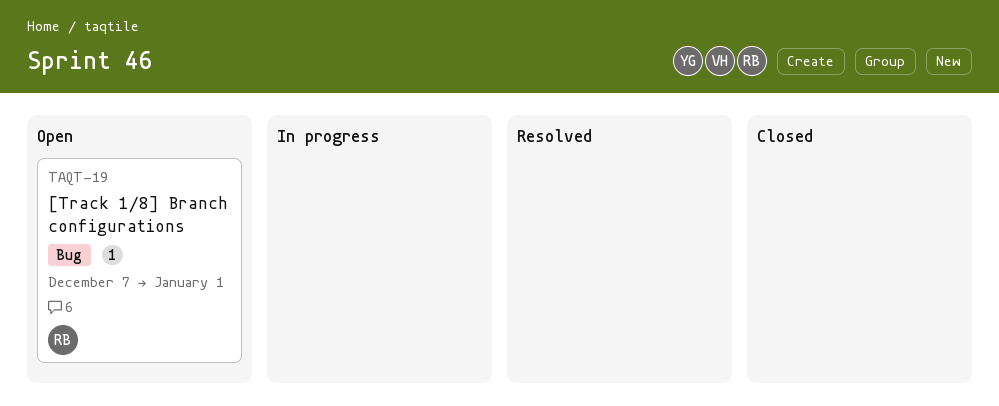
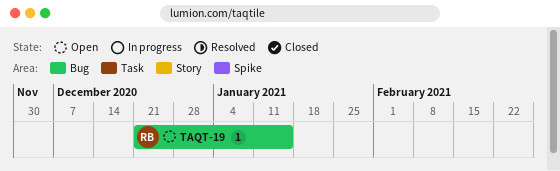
TAQT-19, start: Dec 7 -> Dec 21
TAQT-19, due: Jan 1 -> Jan 15

